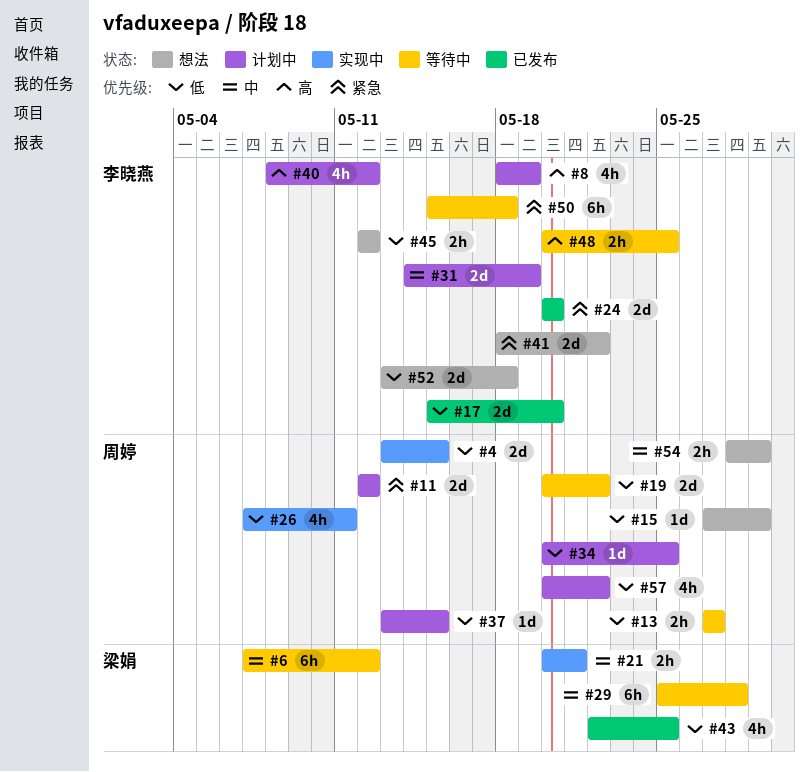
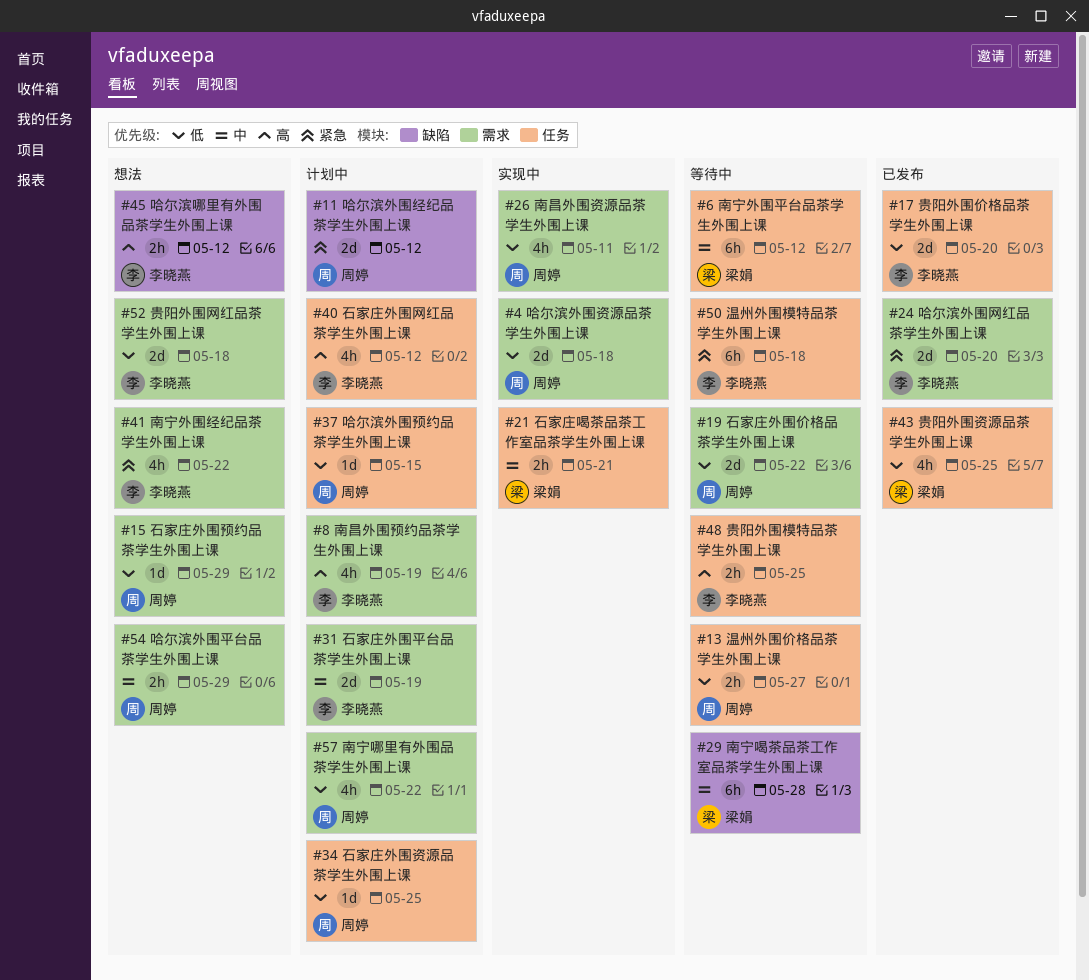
#4, due: May 15 -> May 18
#41, estimate: 2d -> 4h
#45, priority: 低 -> 高

